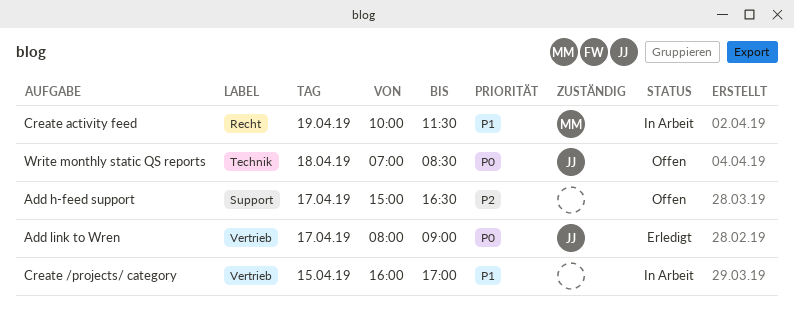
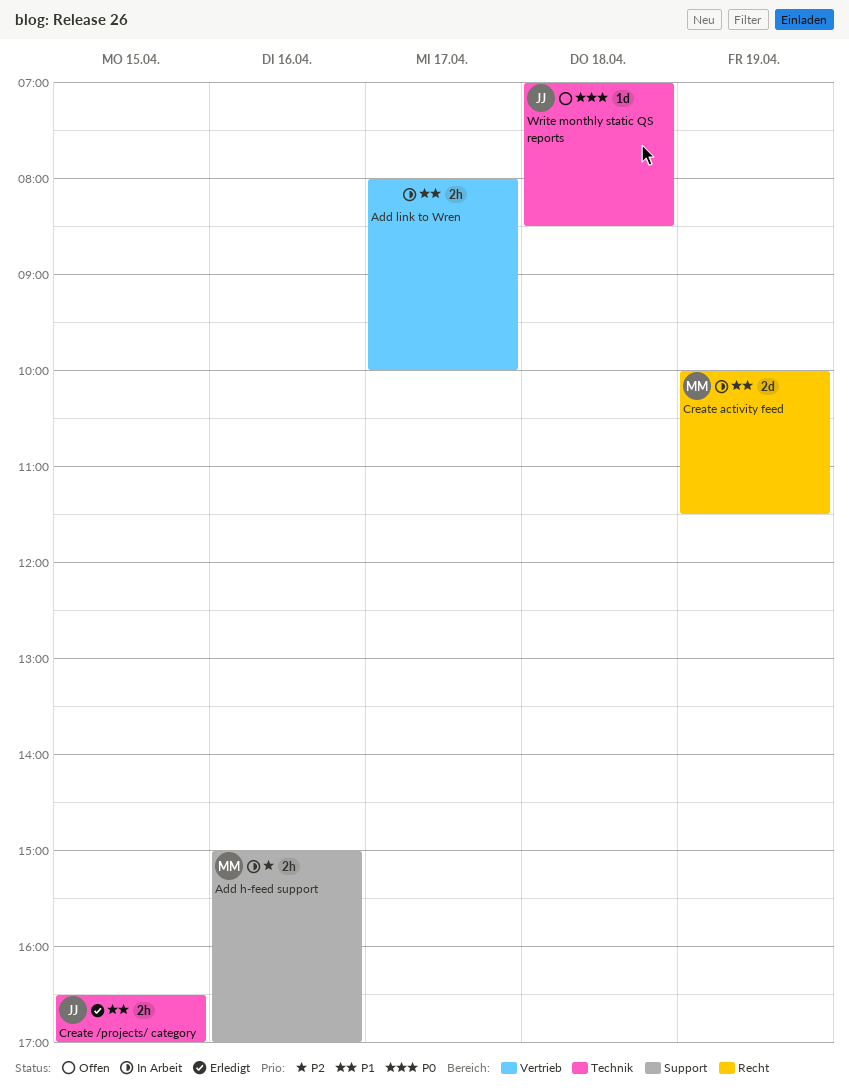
Add h-feed support, status: Offen -> In Arbeit
Add h-feed support, owner: none -> MM
Add h-feed support, day: Apr 17 -> Apr 16
Add h-feed support, ends: 16:30 -> 17:00
Add link to Wren, status: Erledigt -> In Arbeit
Add link to Wren, owner: JJ -> none
Add link to Wren, priority: P0 -> P1
Add link to Wren, ends: 09:00 -> 10:00
Create /projects/ category, status: In Arbeit -> Erledigt
Create /projects/ category, owner: none -> JJ
Create /projects/ category, label: Vertrieb -> Technik
Create /projects/ category, begins: 16:00 -> 16:30

